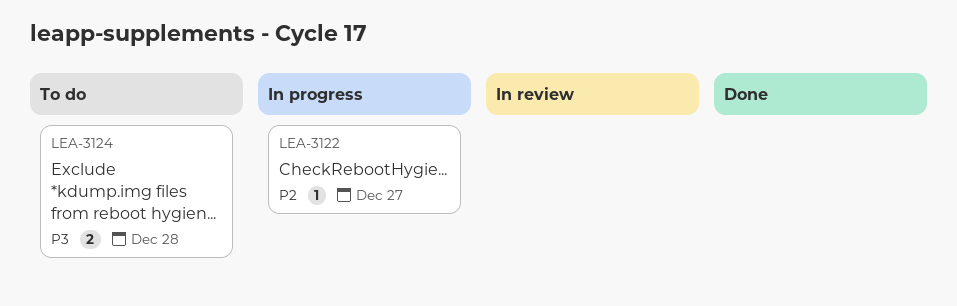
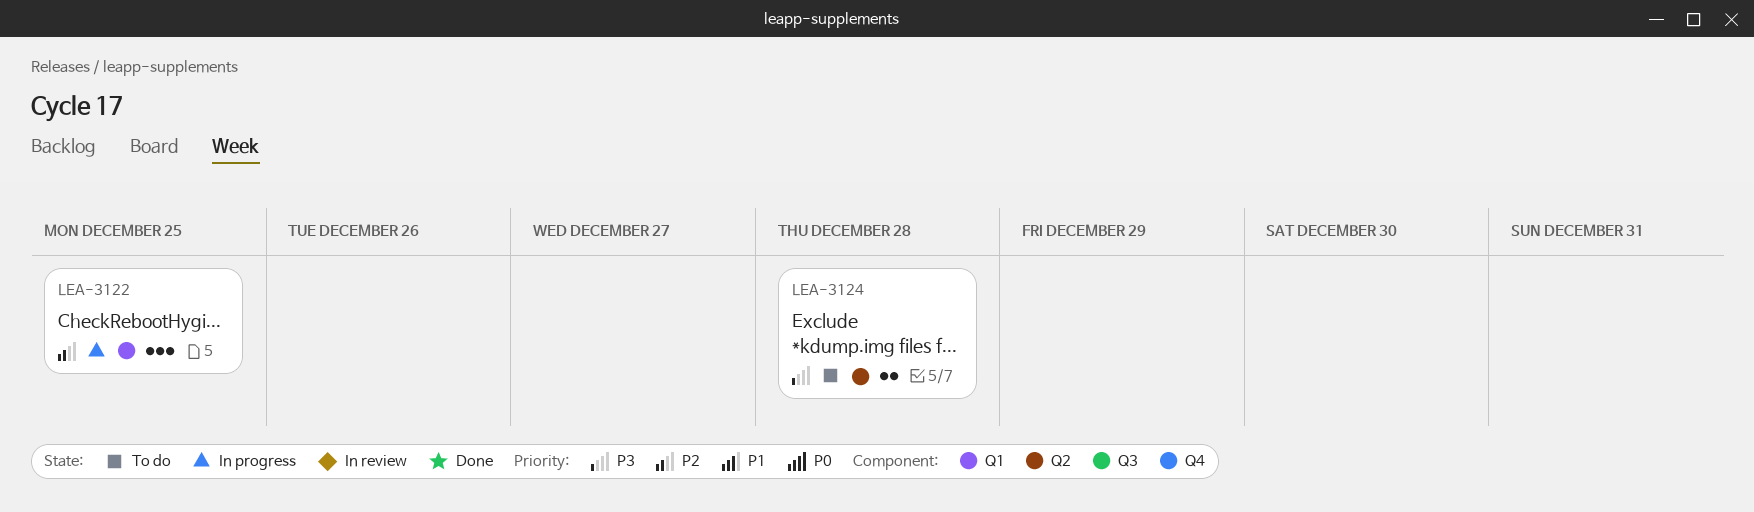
LEA-3122, estimate: 1 -> 3
LEA-3122, due: Dec 27 -> Dec 25

